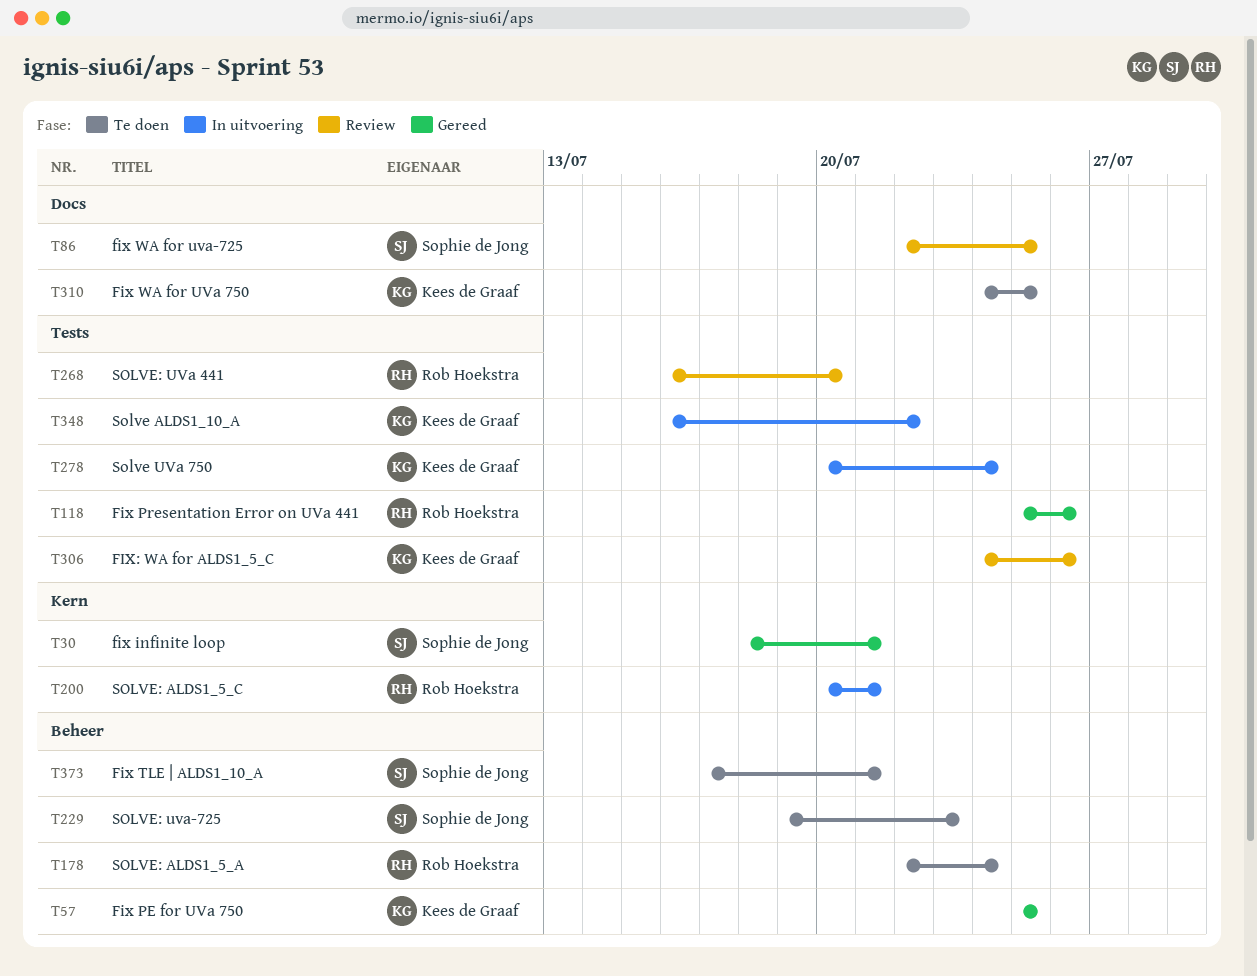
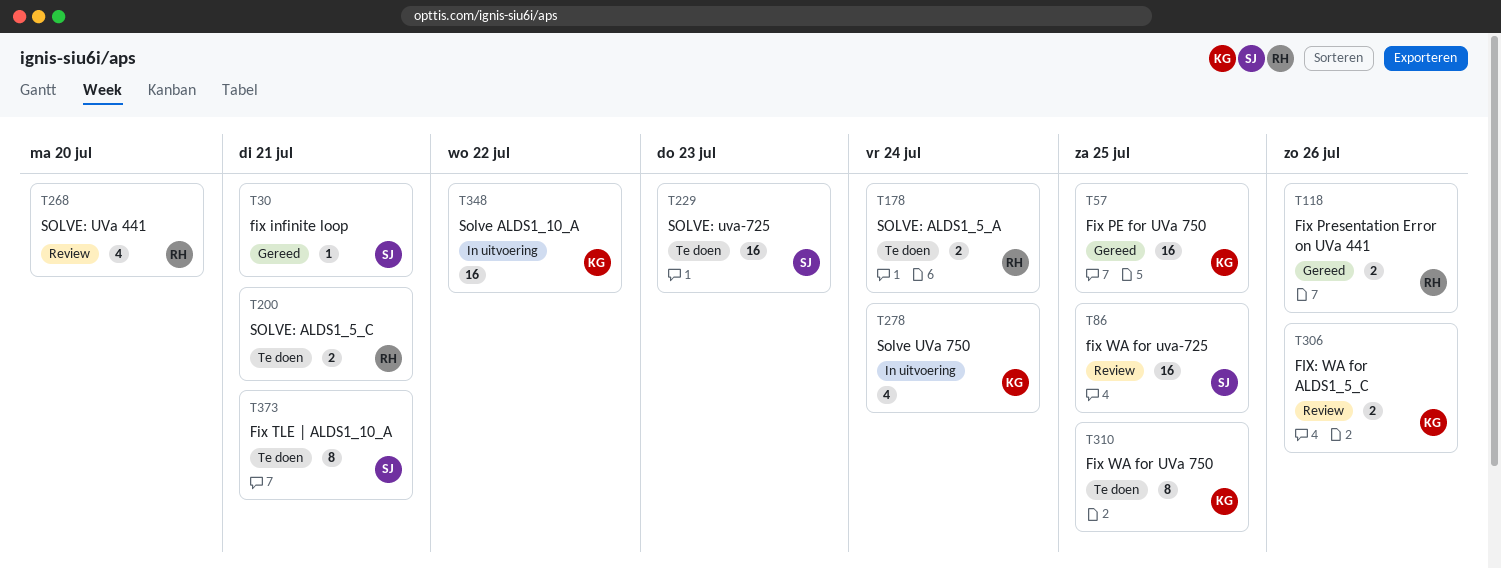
T200, status: In uitvoering -> Te doen

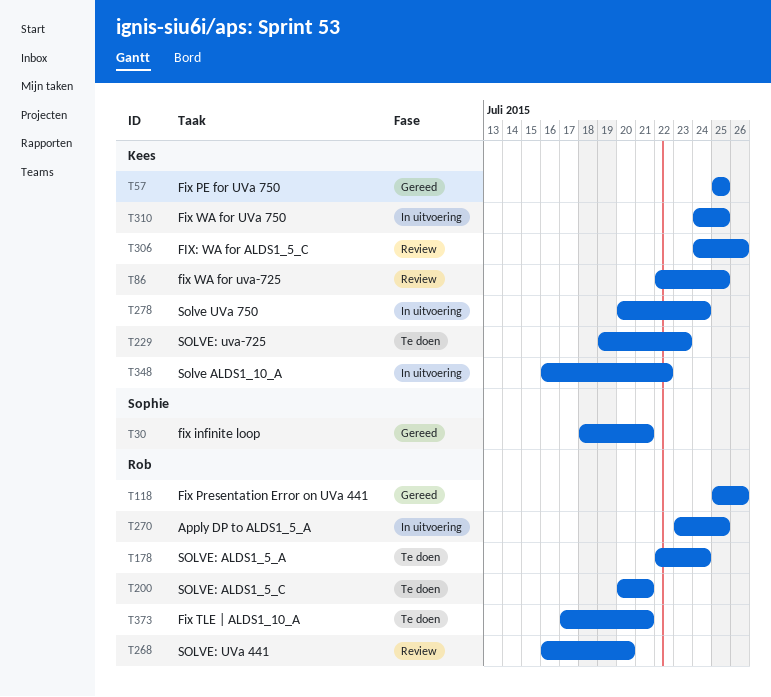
T86, owner: Sophie -> Kees
T229, owner: Sophie -> Kees
T270: none -> present
T310, status: Te doen -> In uitvoering
T373, owner: Sophie -> Rob

